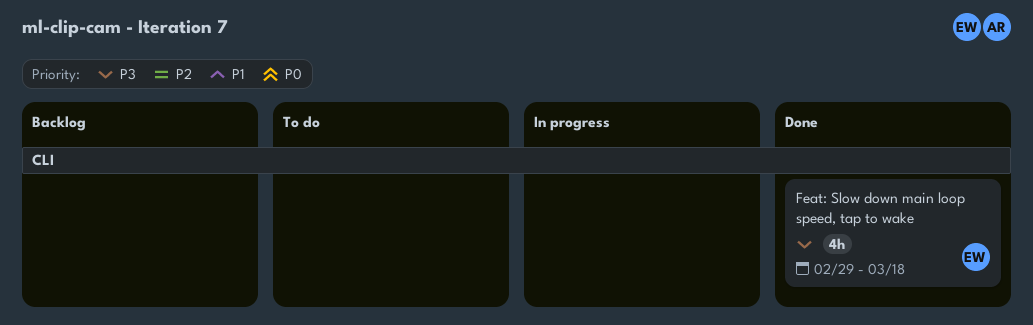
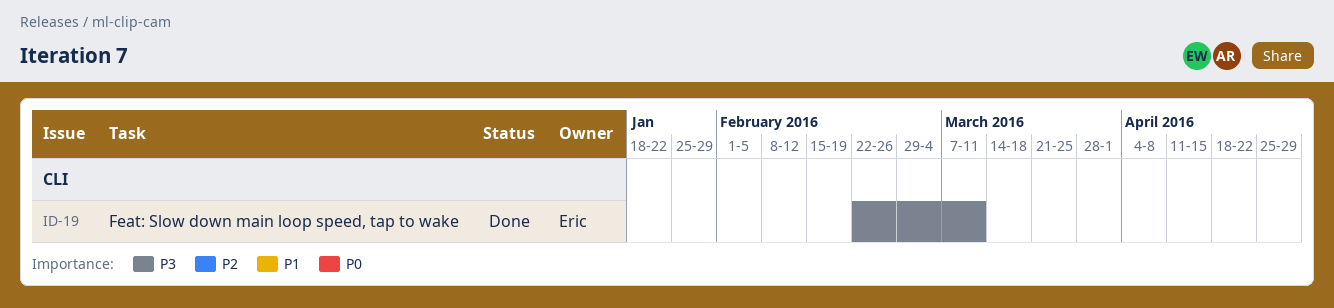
Feat: Slow down main loop speed, tap to wake, start: Feb 29 -> Feb 22
Feat: Slow down main loop speed, tap to wake, due: Mar 18 -> Mar 11

